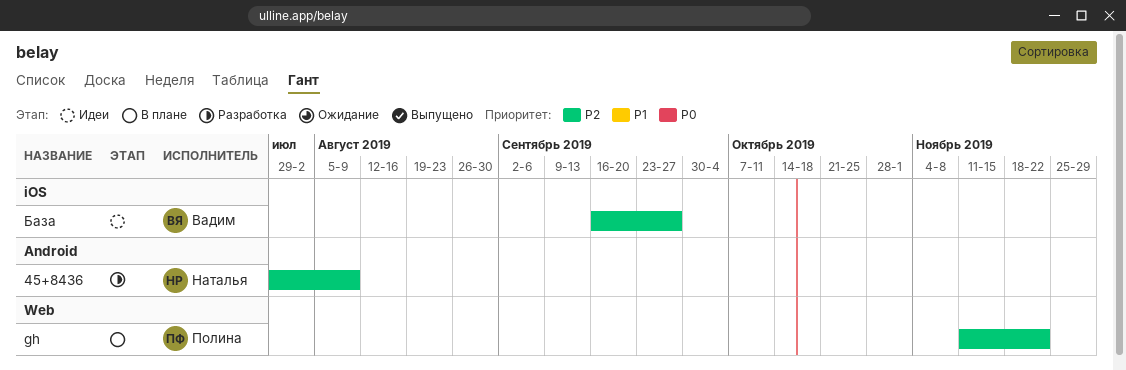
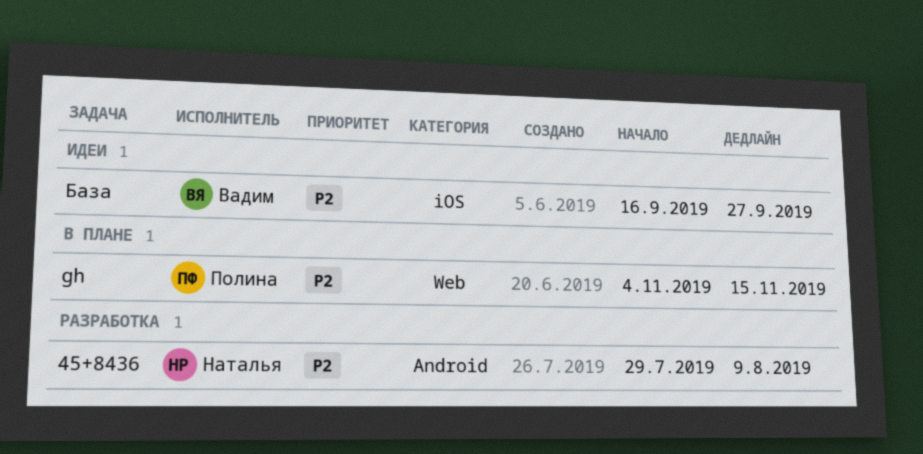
gh, start: Nov 11 -> Nov 4
gh, due: Nov 22 -> Nov 15

